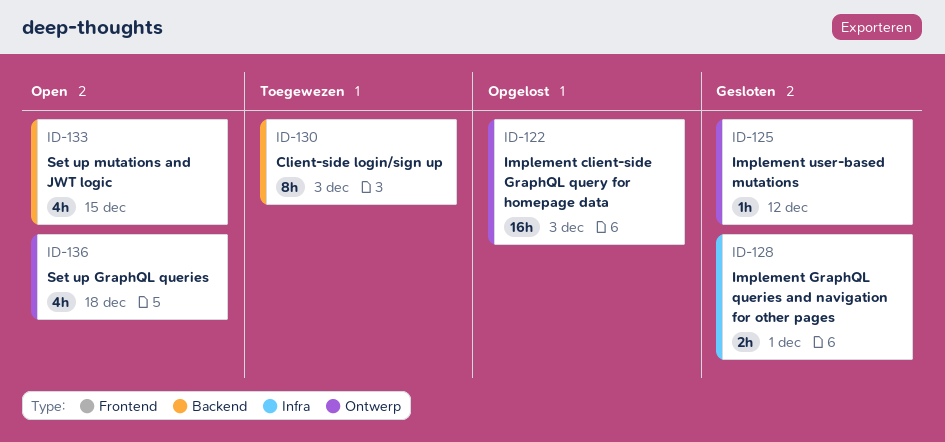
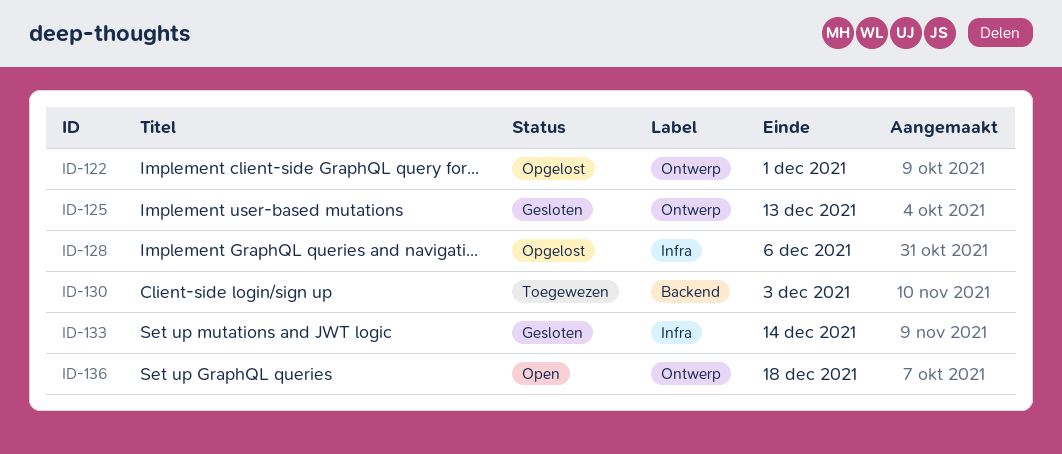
ID-122, due: Dec 3 -> Dec 1
ID-125, due: Dec 12 -> Dec 13
ID-128, status: Gesloten -> Opgelost
ID-128, due: Dec 1 -> Dec 6
ID-133, status: Open -> Gesloten
ID-133, label: Backend -> Infra
ID-133, due: Dec 15 -> Dec 14

